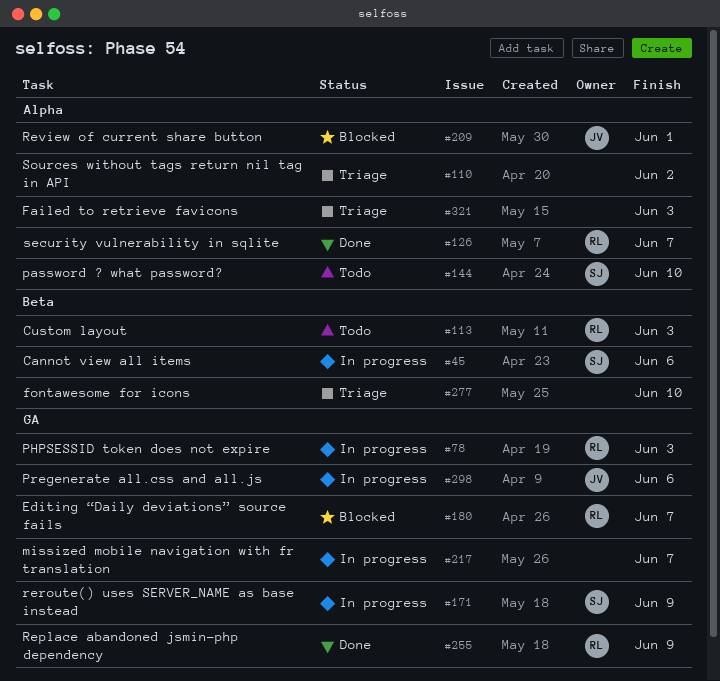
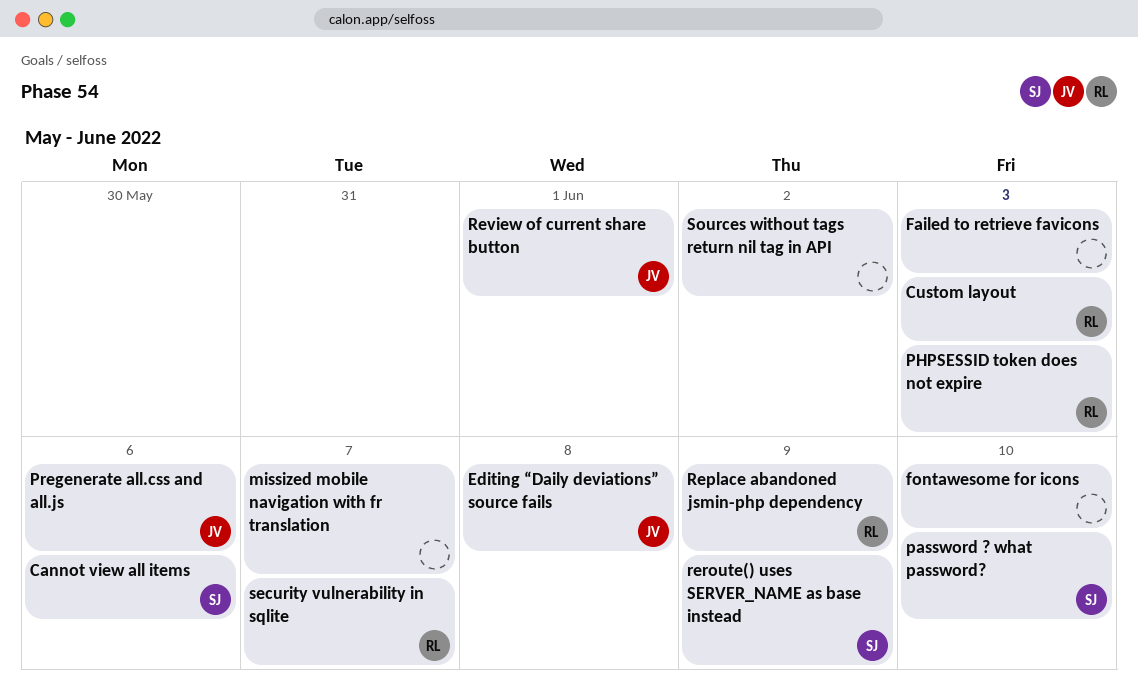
Editing “Daily deviations” source fails, owner: RL -> JV
Editing “Daily deviations” source fails, due: Jun 7 -> Jun 8

